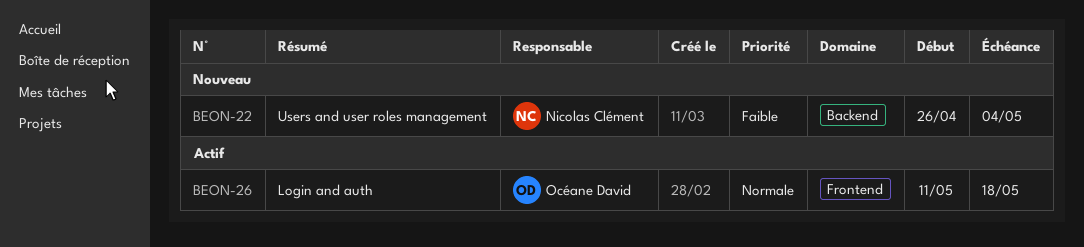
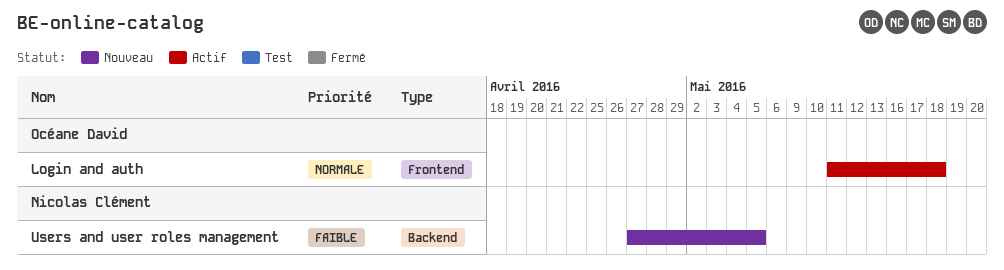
Users and user roles management, start: Apr 26 -> Apr 27
Users and user roles management, due: May 4 -> May 5

